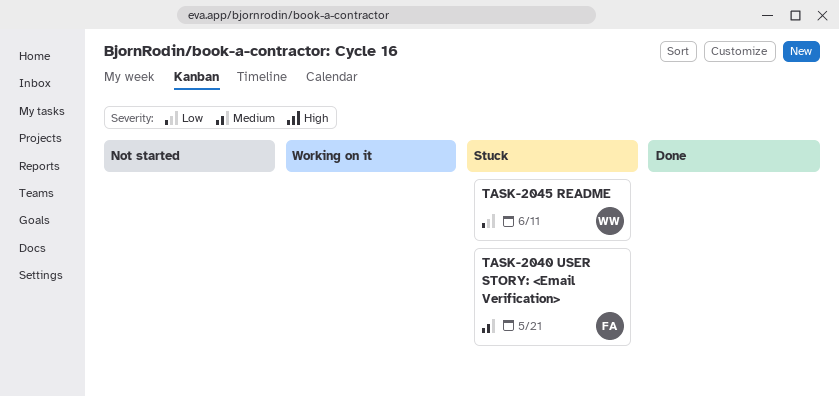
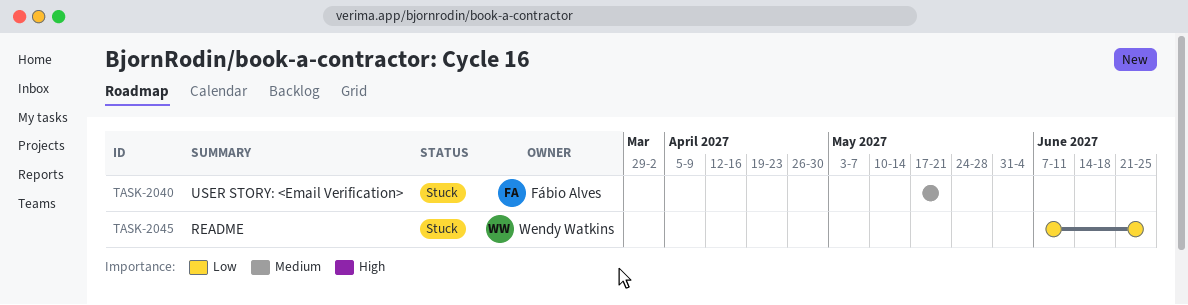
TASK-2045, due: Jun 11 -> Jun 25

